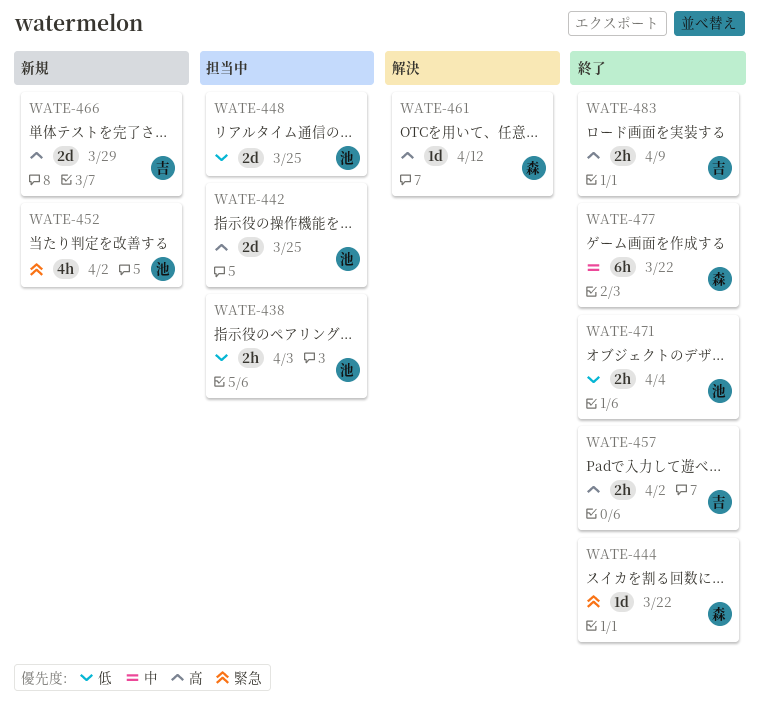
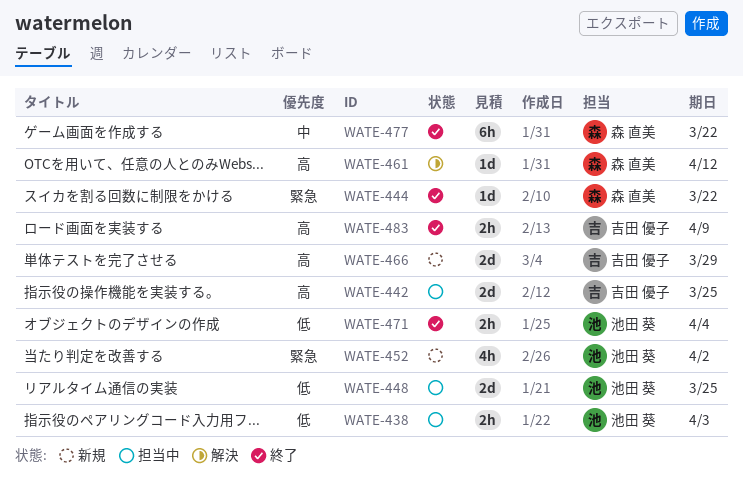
WATE-442, owner: 池田 葵 -> 吉田 優子
WATE-457: present -> none

